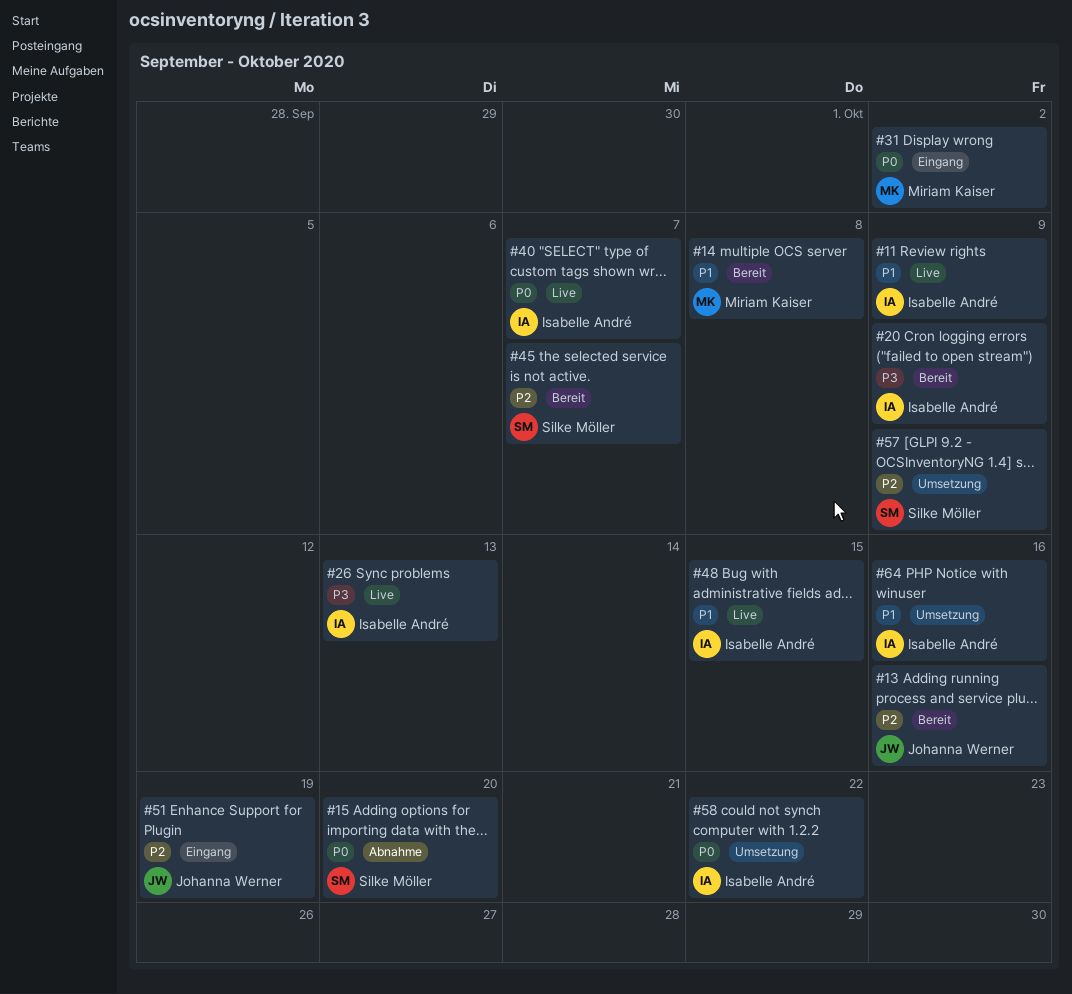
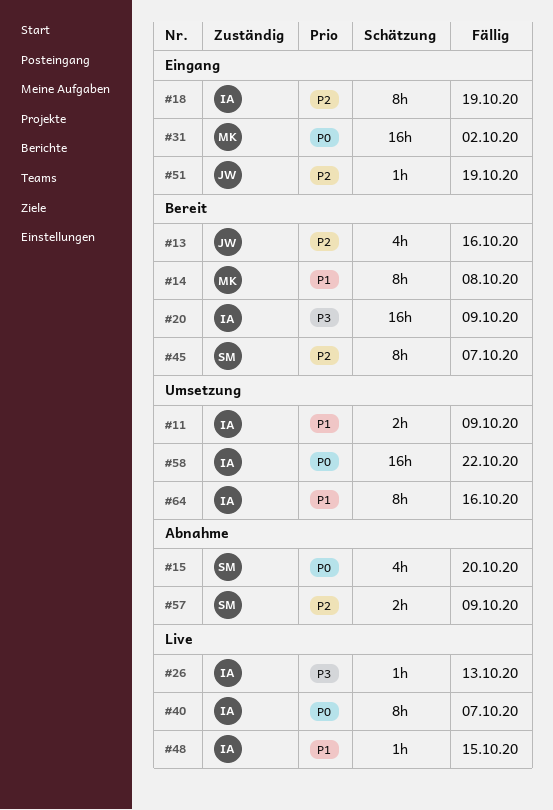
#11, status: Live -> Umsetzung
#18: none -> present
#57, status: Umsetzung -> Abnahme

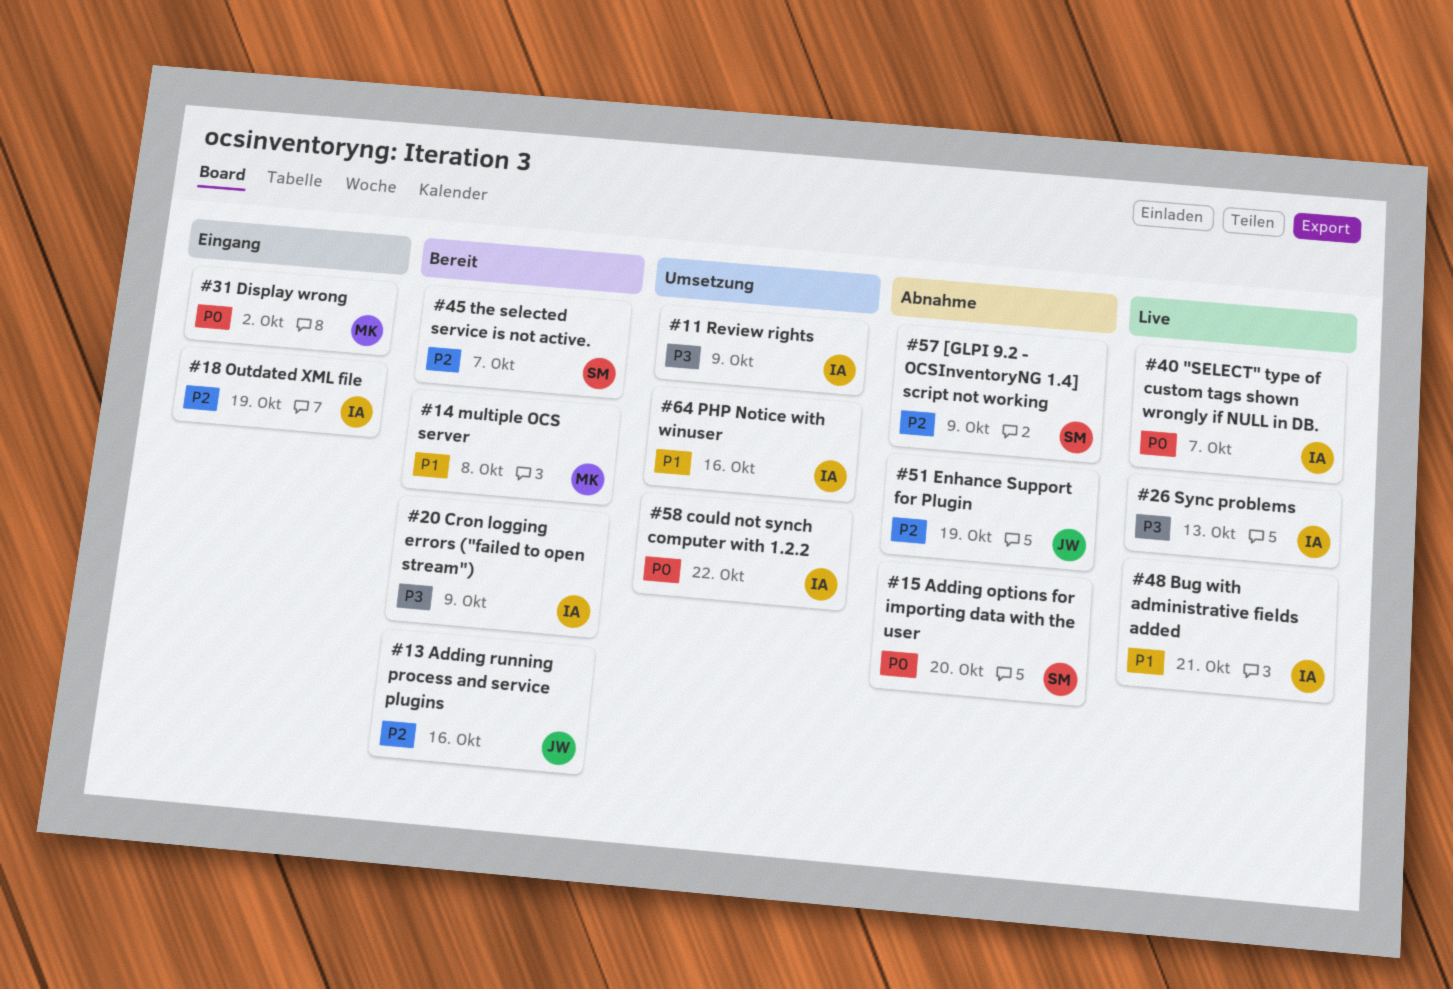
#11, priority: P1 -> P3
#48, due: Oct 15 -> Oct 21
#51, status: Eingang -> Abnahme

